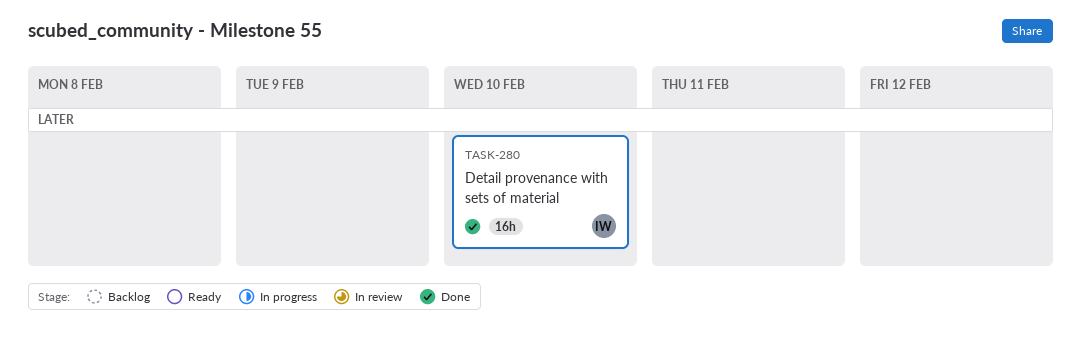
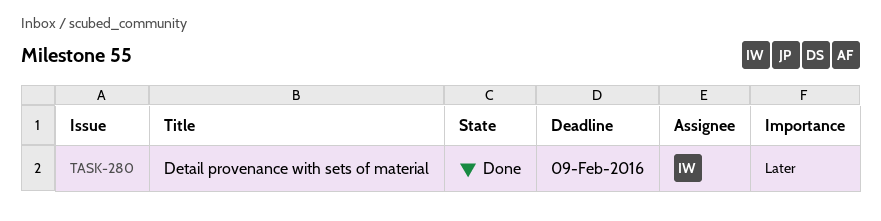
TASK-280, due: Feb 10 -> Feb 9

